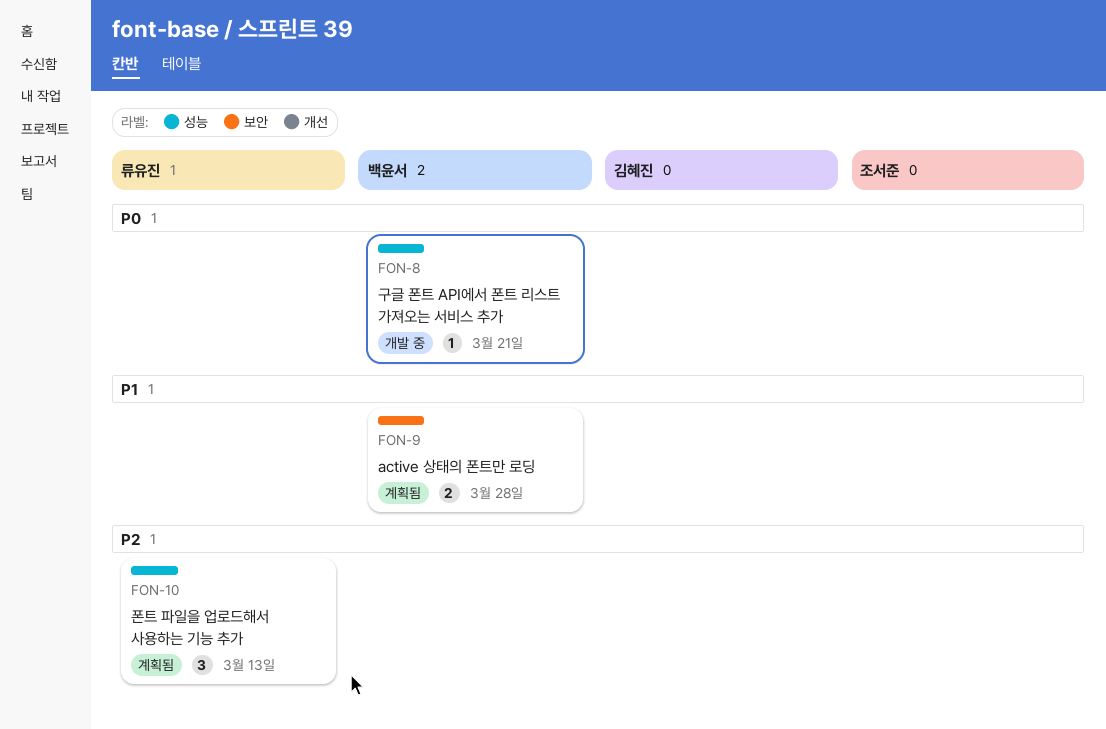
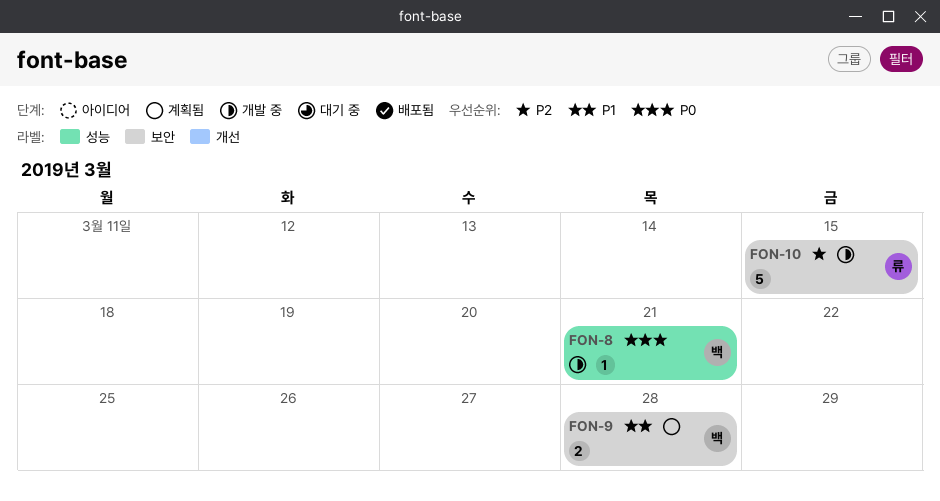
FON-10, status: 계획됨 -> 개발 중
FON-10, label: 성능 -> 보안
FON-10, estimate: 3 -> 5
FON-10, due: Mar 13 -> Mar 15

